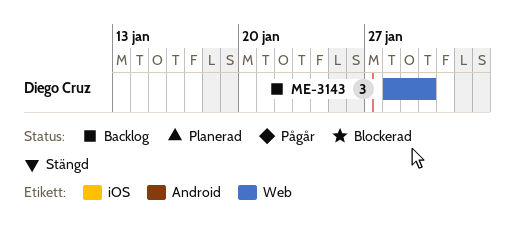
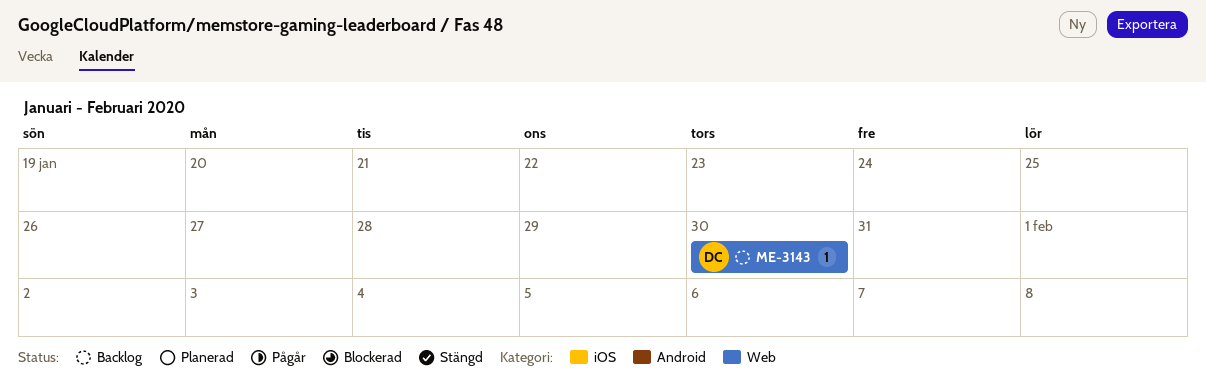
ME-3143, estimate: 3 -> 1
ME-3143, start: Jan 28 -> Jan 30

